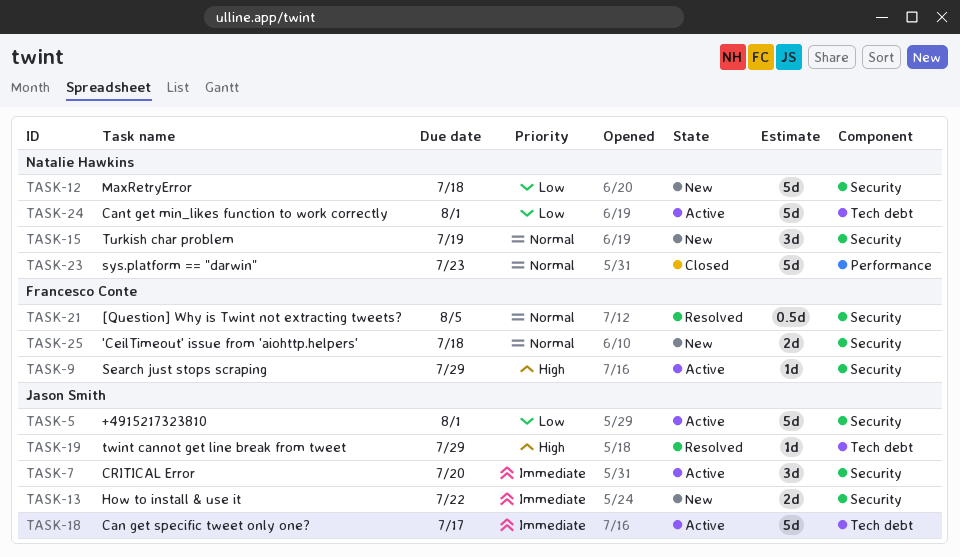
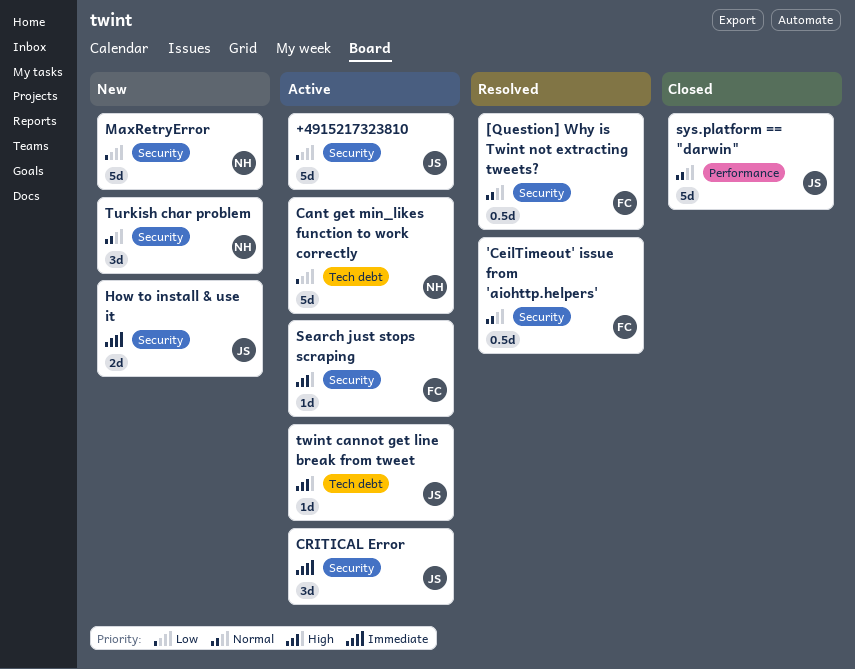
'CeilTimeout' issue from 'aiohttp.helpers', status: New -> Resolved
'CeilTimeout' issue from 'aiohttp.helpers', estimate: 2d -> 0.5d
Can get specific tweet only one?: present -> none
sys.platform == "darwin", owner: Natalie Hawkins -> Jason Smith
twint cannot get line break from tweet, status: Resolved -> Active

